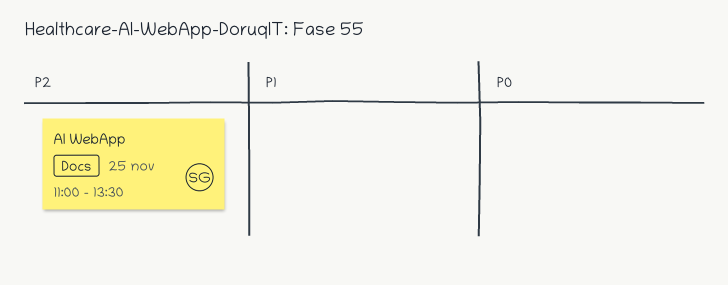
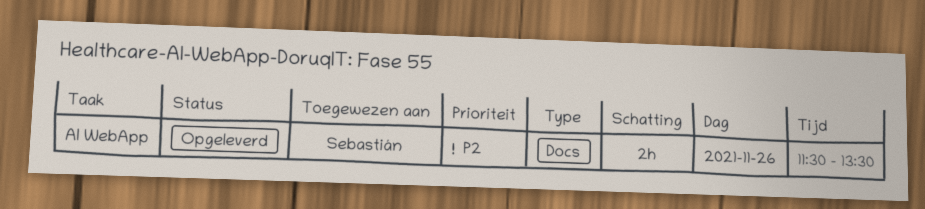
AI WebApp, day: Nov 25 -> Nov 26
AI WebApp, begins: 11:00 -> 11:30

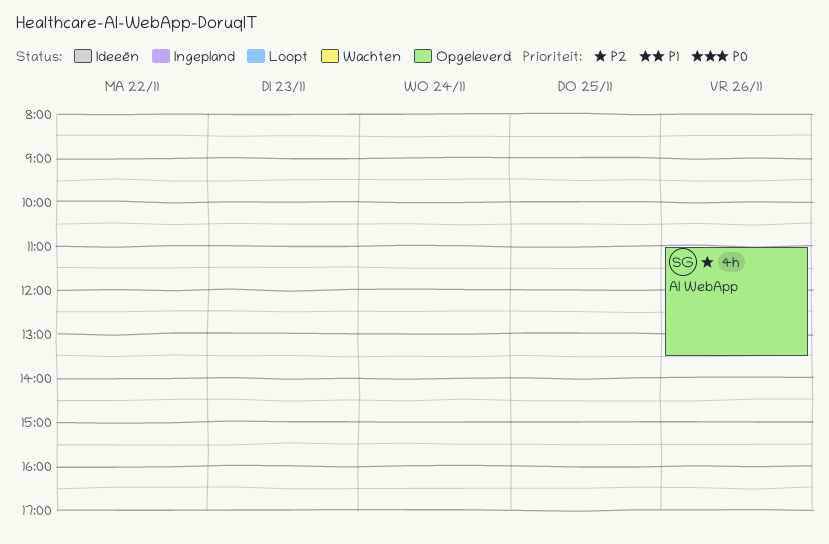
AI WebApp, estimate: 2h -> 4h
AI WebApp, begins: 11:30 -> 11:00

